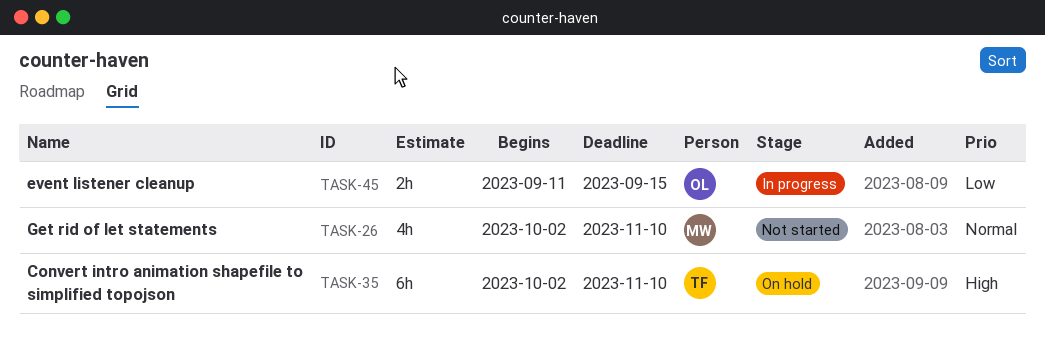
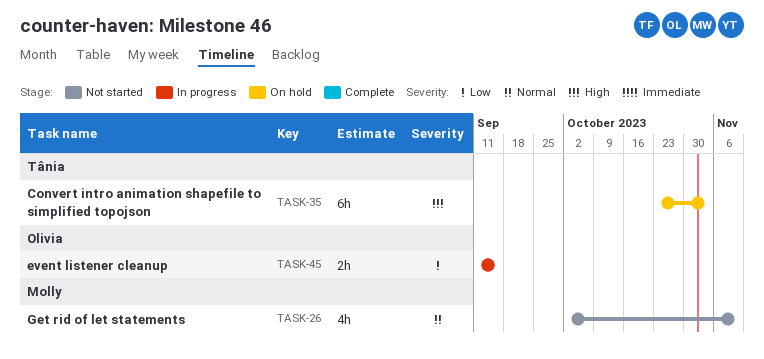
TASK-35, start: Oct 2 -> Oct 23
TASK-35, due: Nov 10 -> Nov 3

